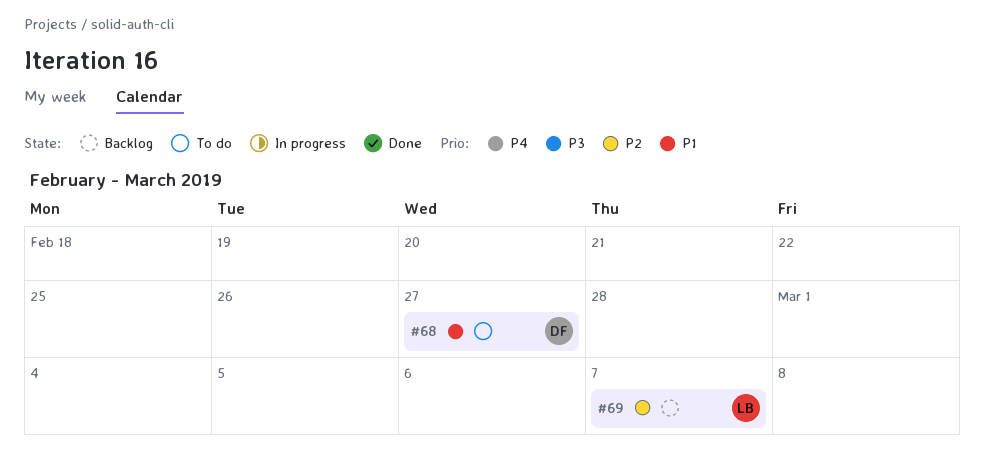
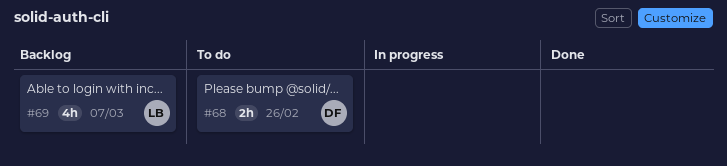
#68, due: Feb 27 -> Feb 26

